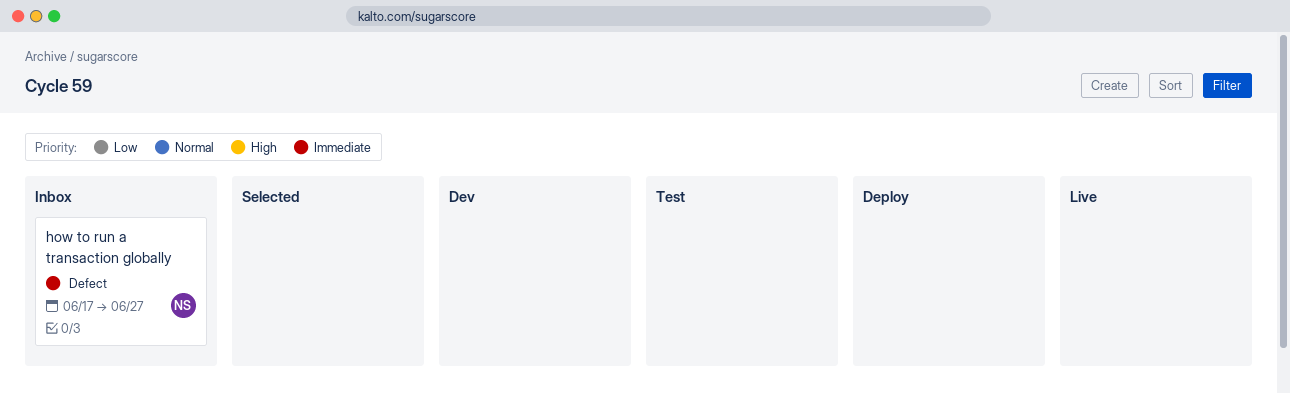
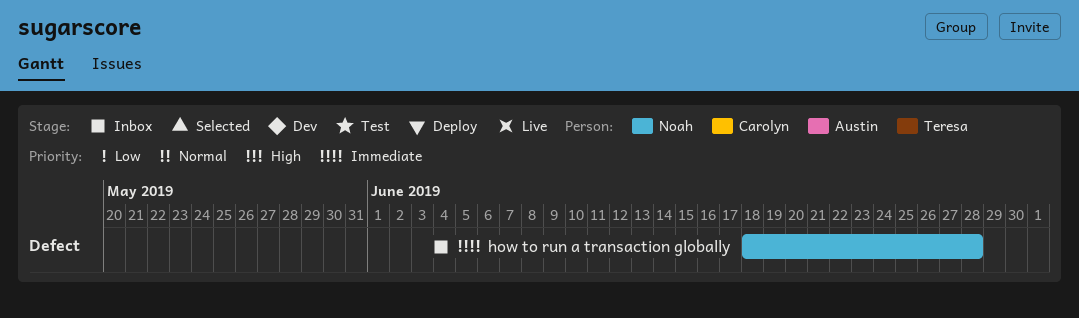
how to run a transaction globally, start: Jun 17 -> Jun 18
how to run a transaction globally, due: Jun 27 -> Jun 28

